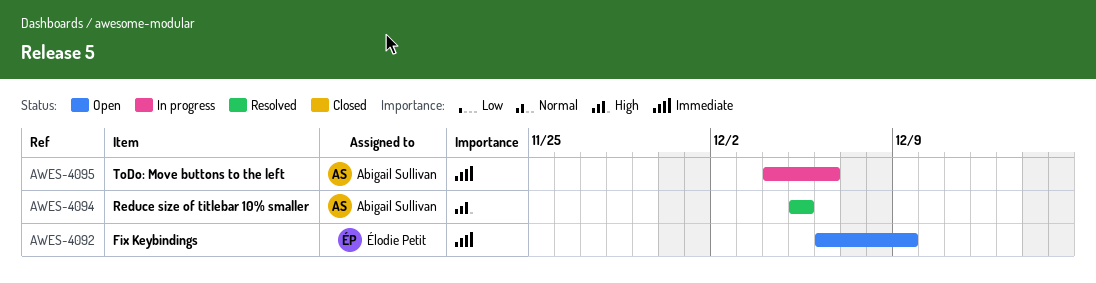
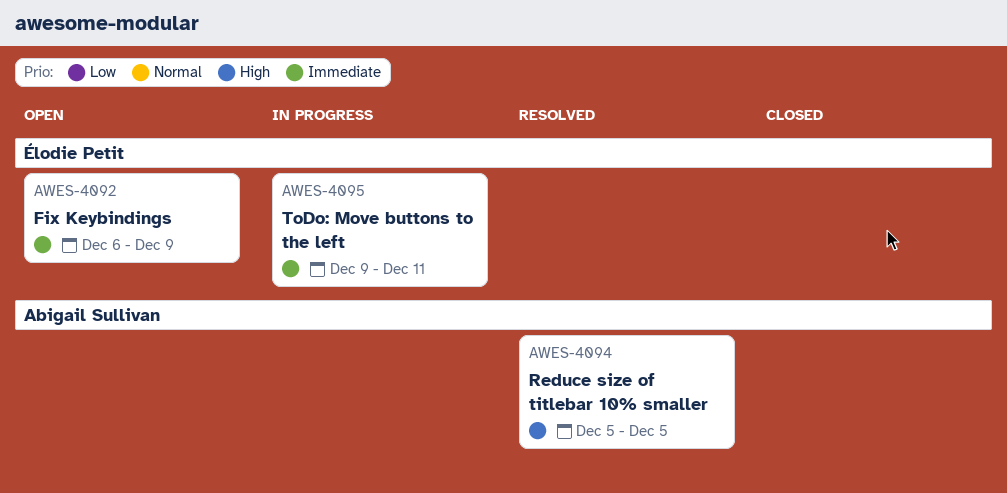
AWES-4095, owner: Abigail Sullivan -> Élodie Petit
AWES-4095, start: Dec 4 -> Dec 9
AWES-4095, due: Dec 6 -> Dec 11

